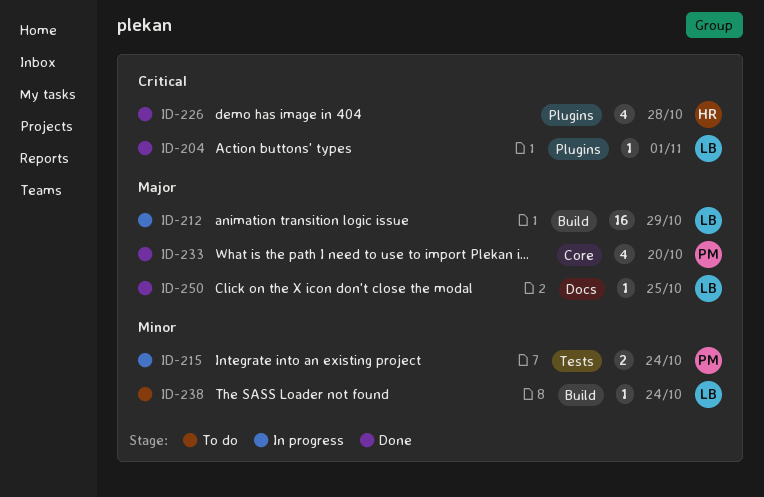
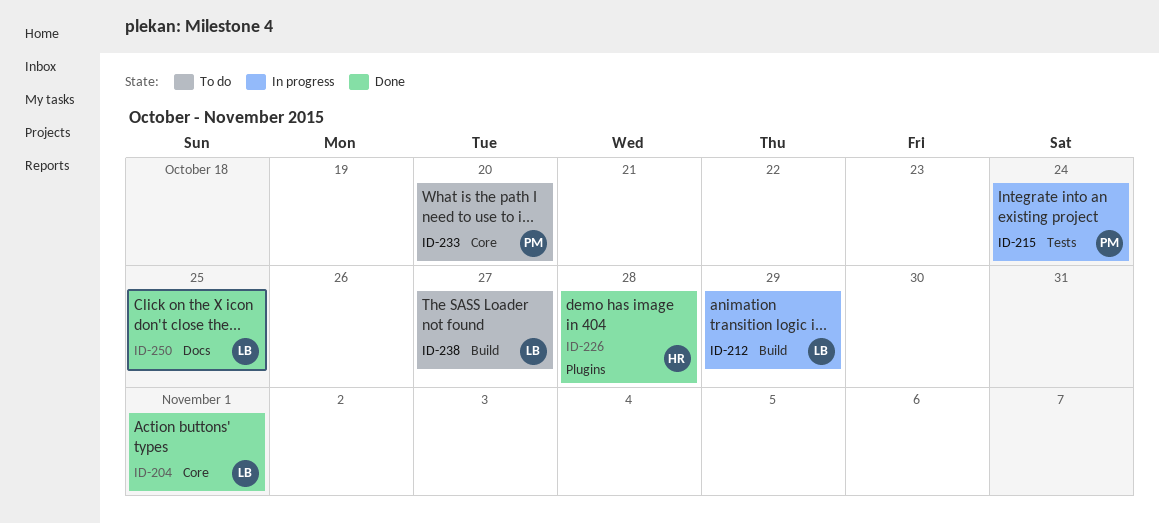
ID-204, label: Plugins -> Core
ID-233, status: Done -> To do
ID-238, due: Oct 24 -> Oct 27

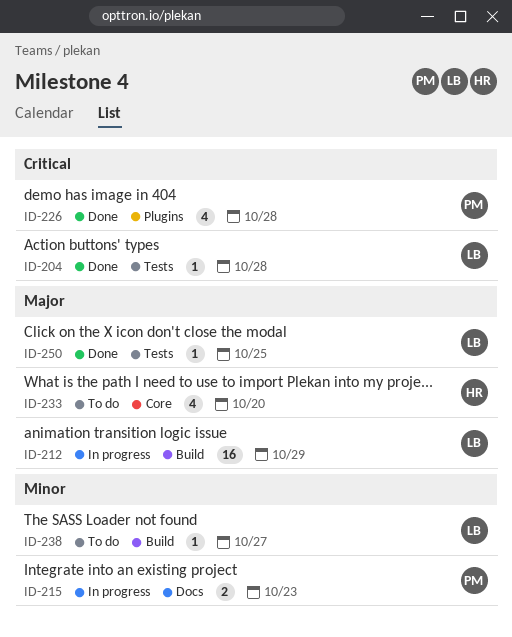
ID-204, label: Core -> Tests
ID-204, due: Nov 1 -> Oct 28
ID-215, label: Tests -> Docs
ID-215, due: Oct 24 -> Oct 23
ID-226, owner: HR -> PM
ID-233, owner: PM -> HR
ID-250, label: Docs -> Tests

